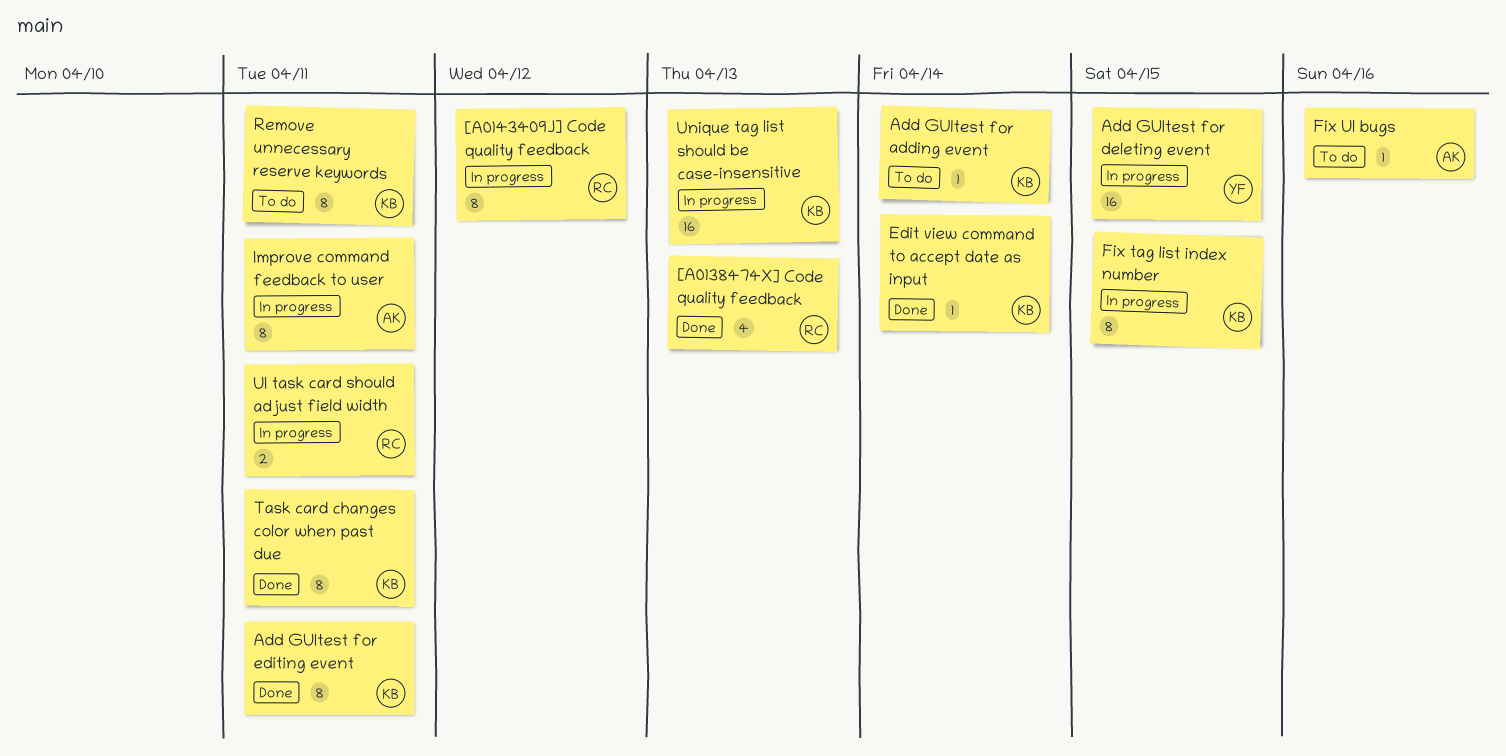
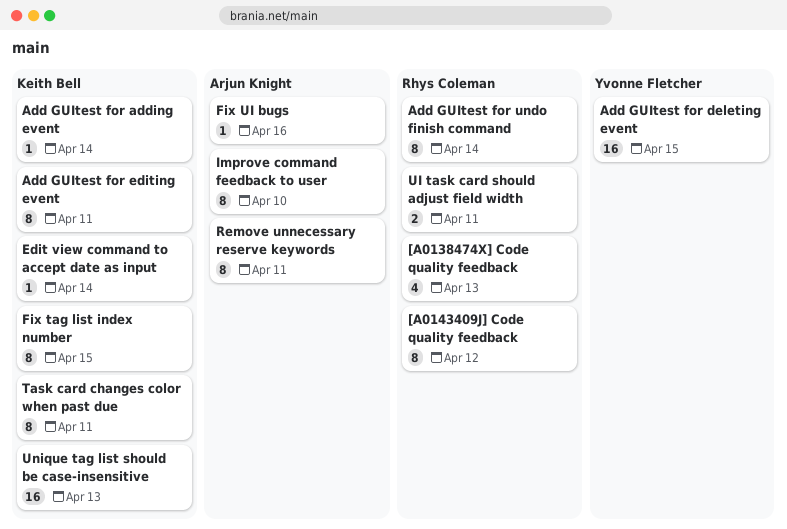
Add GUItest for undo finish command: none -> present
Improve command feedback to user, due: Apr 11 -> Apr 10
Remove unnecessary reserve keywords, owner: Keith Bell -> Arjun Knight

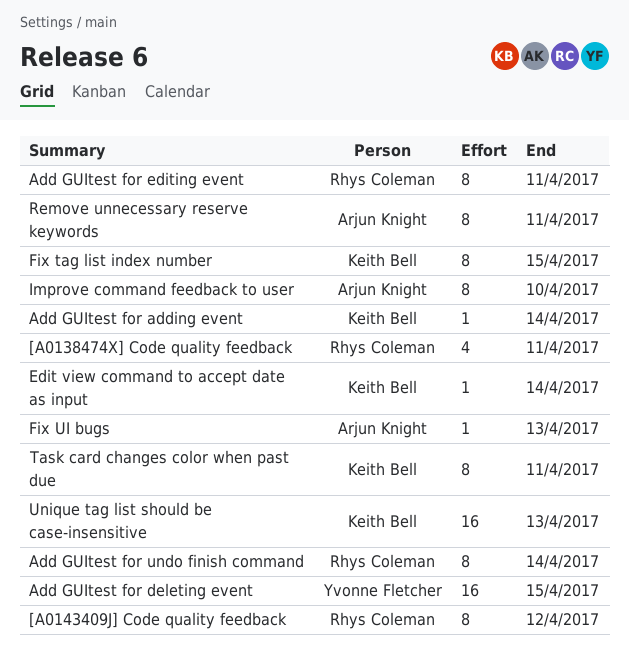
[A0138474X] Code quality feedback, due: Apr 13 -> Apr 11
Add GUItest for editing event, owner: Keith Bell -> Rhys Coleman
Fix UI bugs, due: Apr 16 -> Apr 13
UI task card should adjust field width: present -> none

